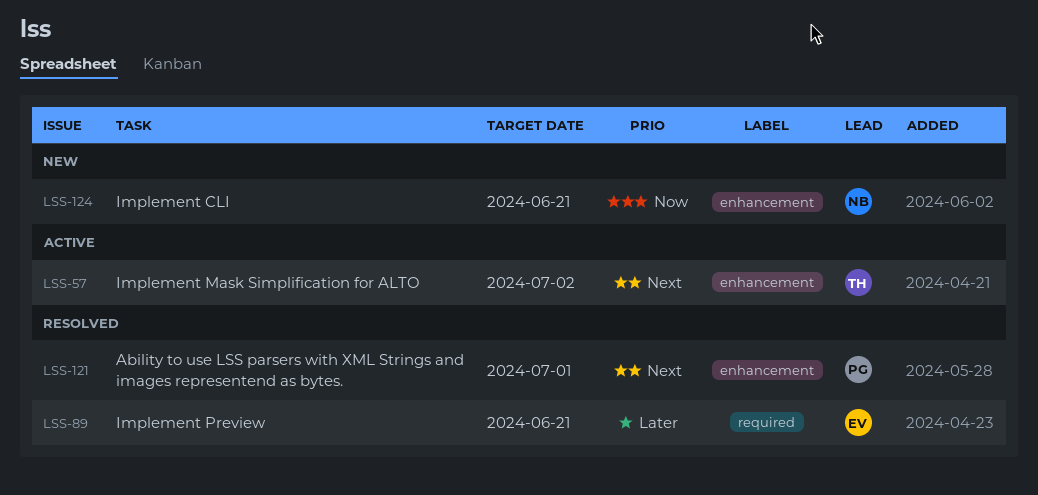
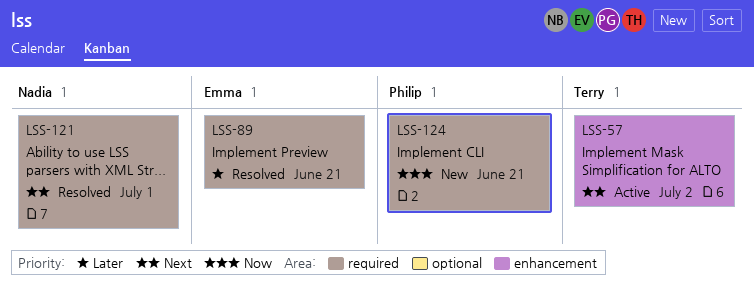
LSS-121, owner: Philip -> Nadia
LSS-121, label: enhancement -> required
LSS-124, owner: Nadia -> Philip
LSS-124, label: enhancement -> required

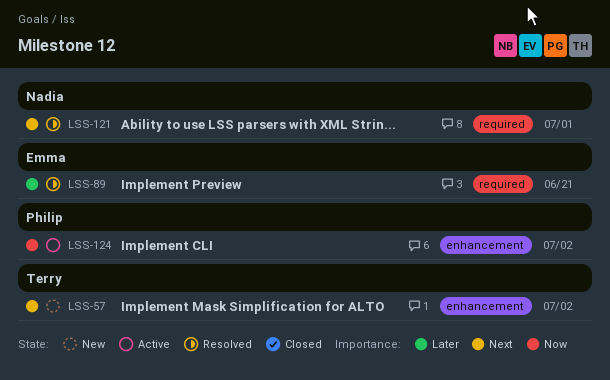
LSS-57, status: Active -> New
LSS-124, status: New -> Active
LSS-124, label: required -> enhancement
LSS-124, due: Jun 21 -> Jul 2

